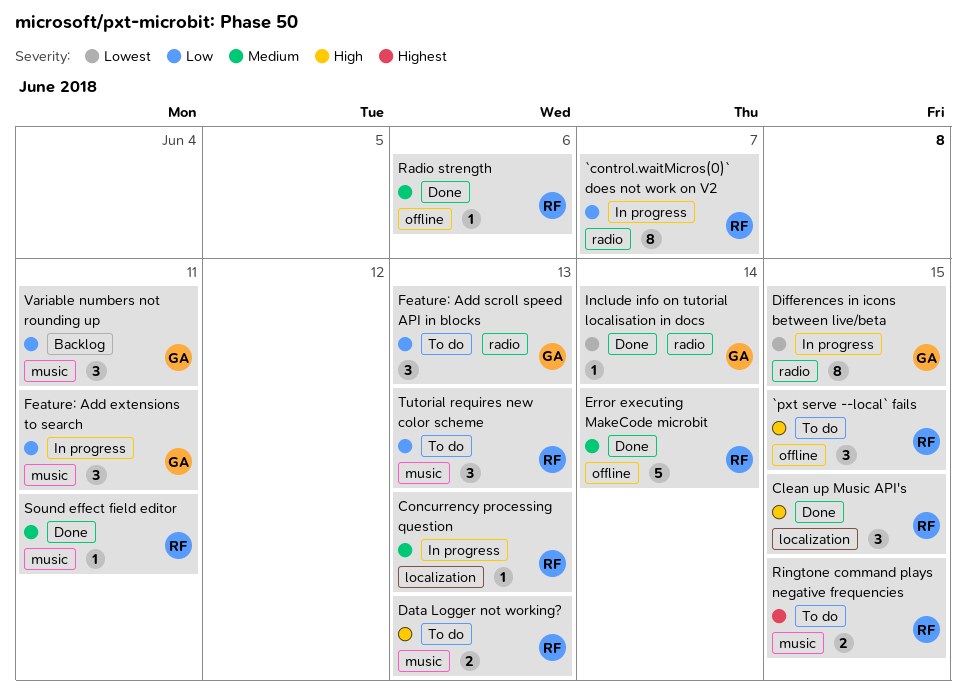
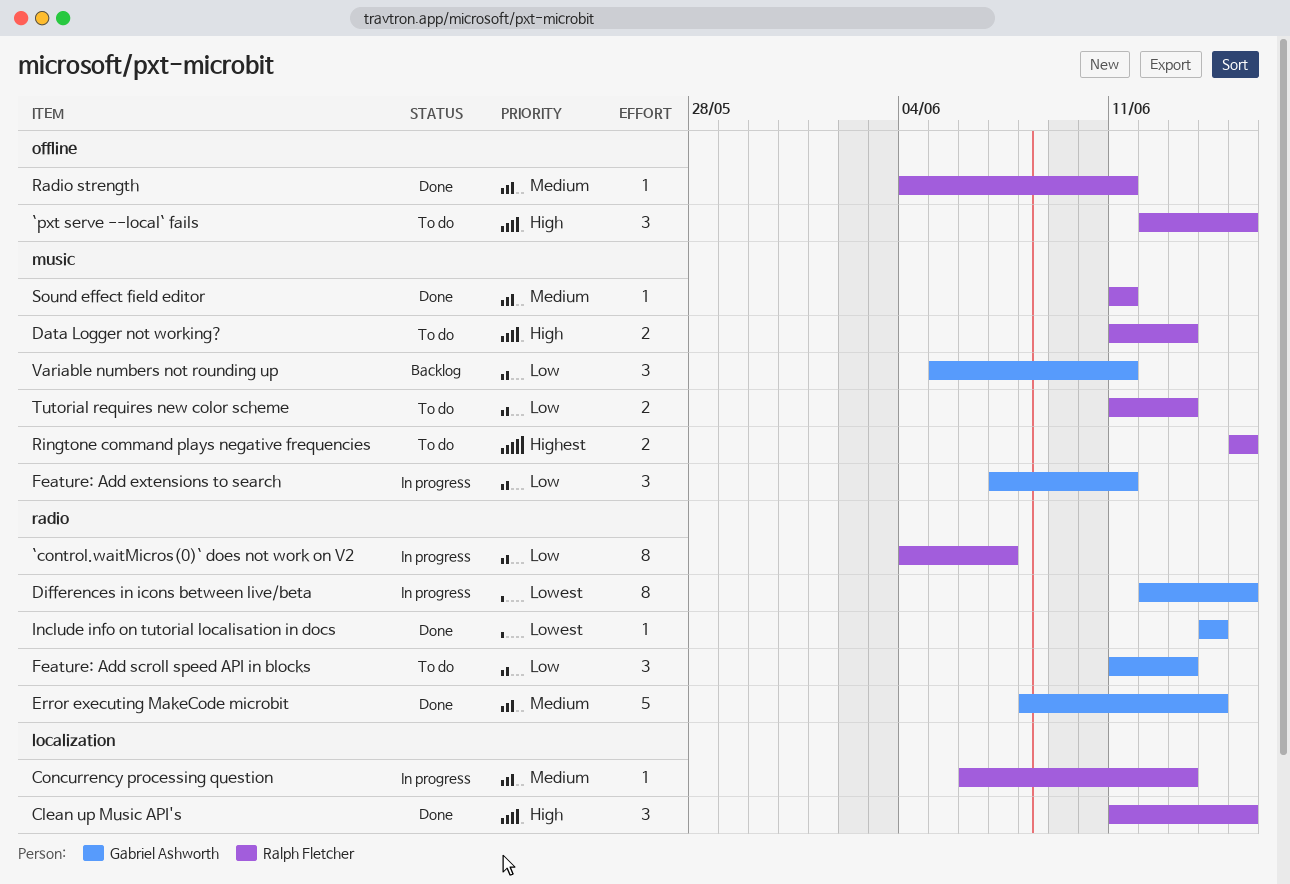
Error executing MakeCode microbit, owner: Ralph Fletcher -> Gabriel Ashworth
Error executing MakeCode microbit, label: offline -> radio
Radio strength, due: Jun 6 -> Jun 11
Tutorial requires new color scheme, estimate: 3 -> 2

